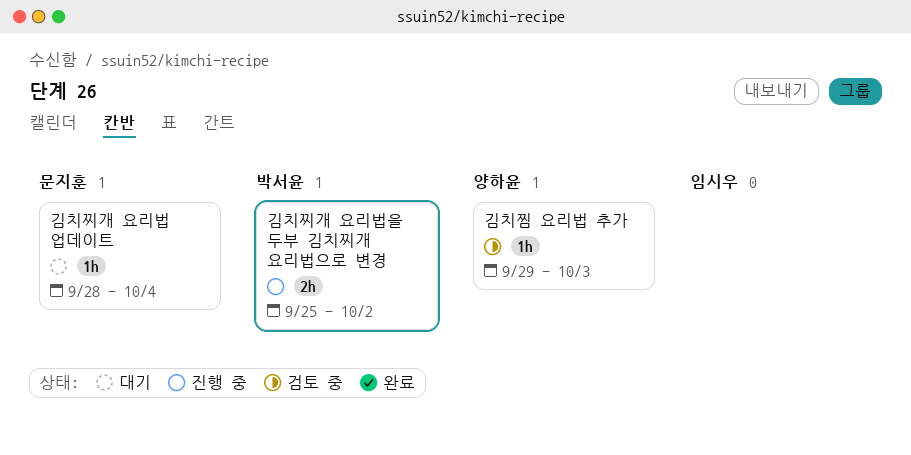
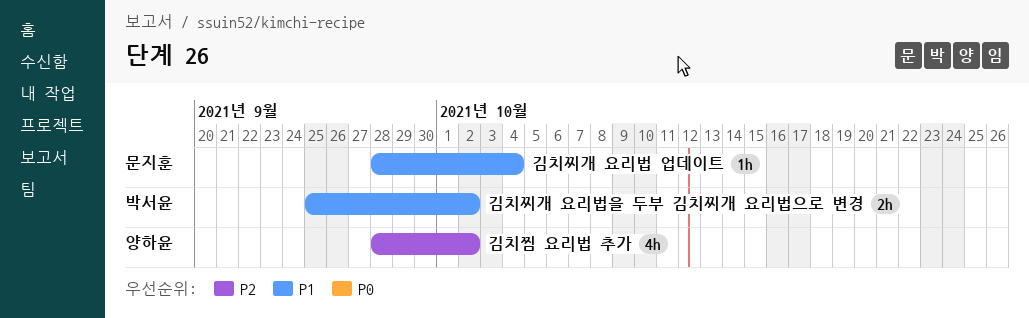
김치찜 요리법 추가, estimate: 1h -> 4h
김치찜 요리법 추가, start: Sep 29 -> Sep 28
김치찜 요리법 추가, due: Oct 3 -> Oct 2

